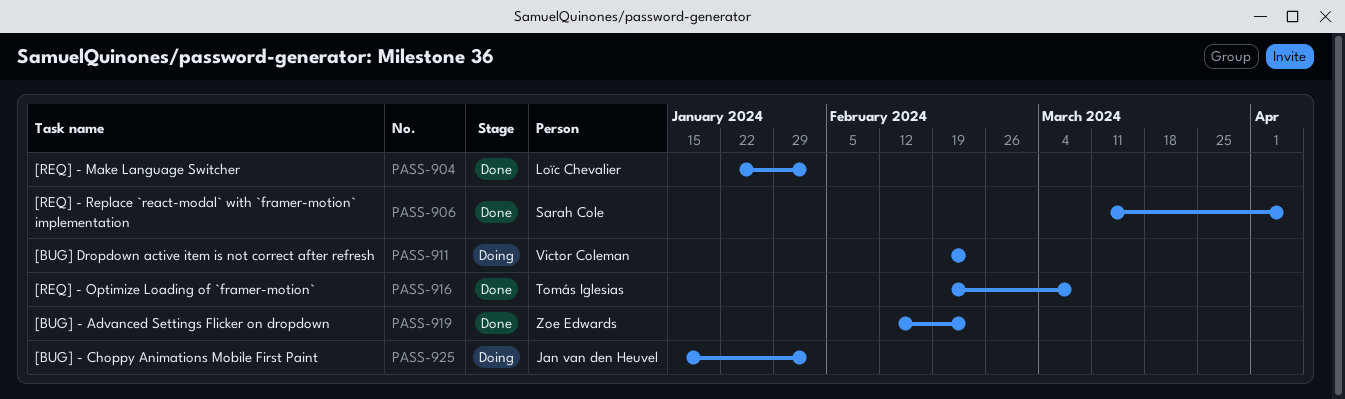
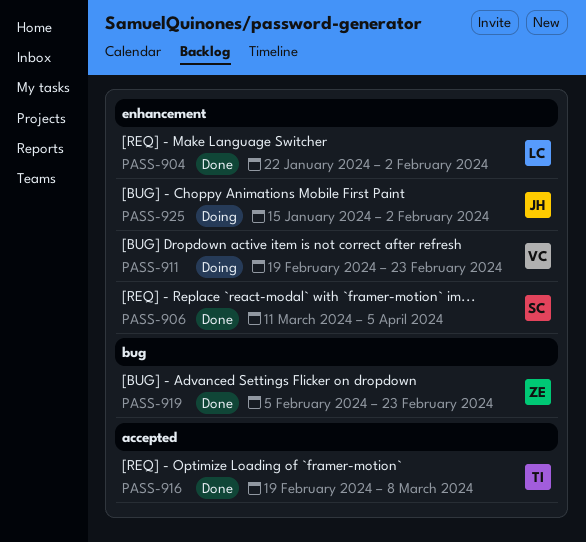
PASS-919, start: Feb 12 -> Feb 5

